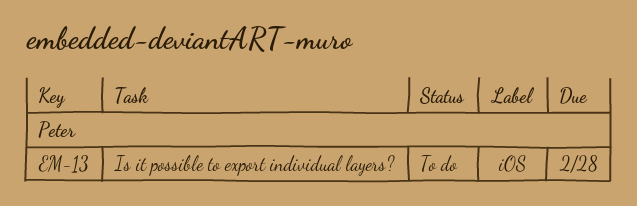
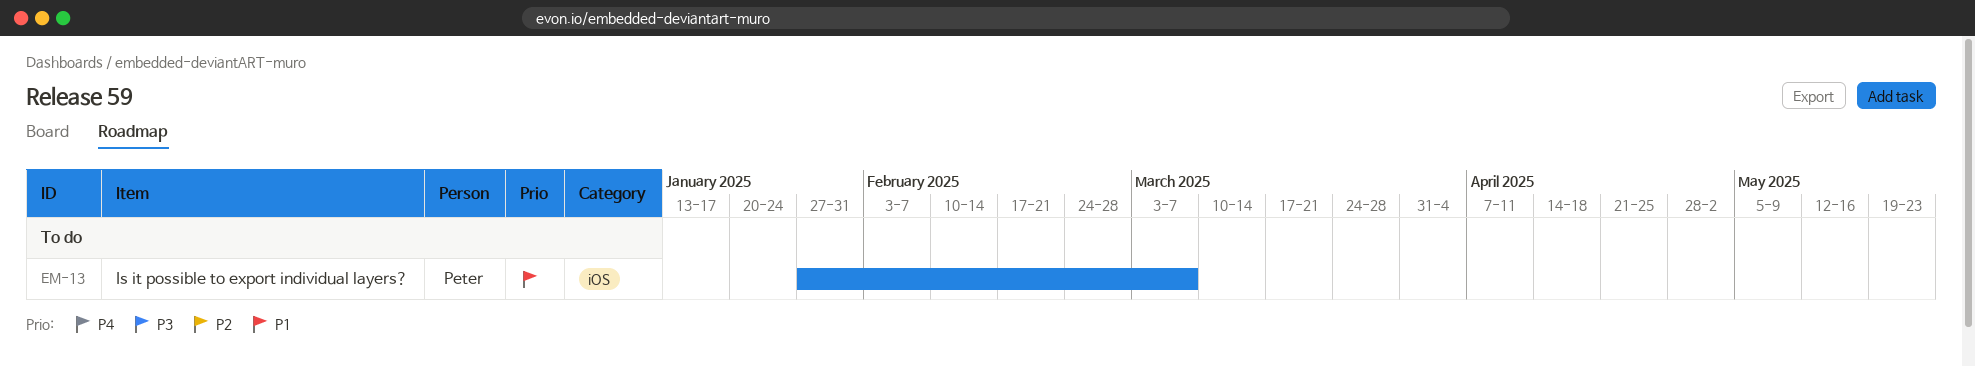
EM-13, due: Feb 28 -> Mar 7

